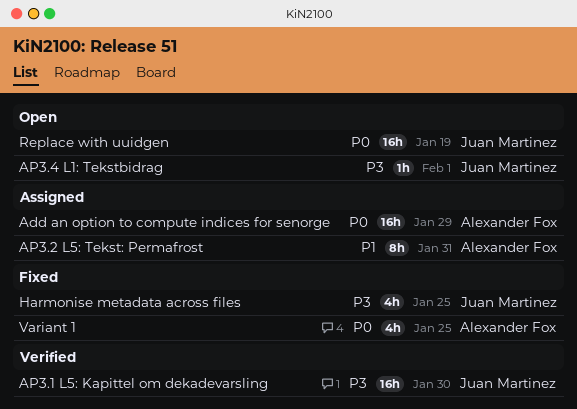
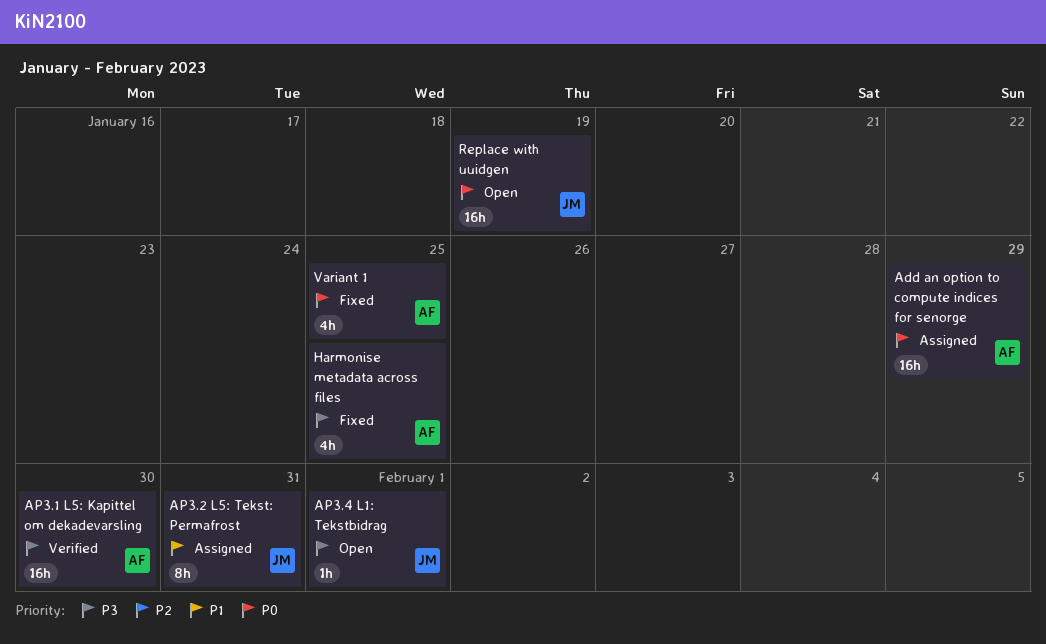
AP3.1 L5: Kapittel om dekadevarsling, owner: Juan Martinez -> Alexander Fox
AP3.2 L5: Tekst: Permafrost, owner: Alexander Fox -> Juan Martinez
Harmonise metadata across files, owner: Juan Martinez -> Alexander Fox

